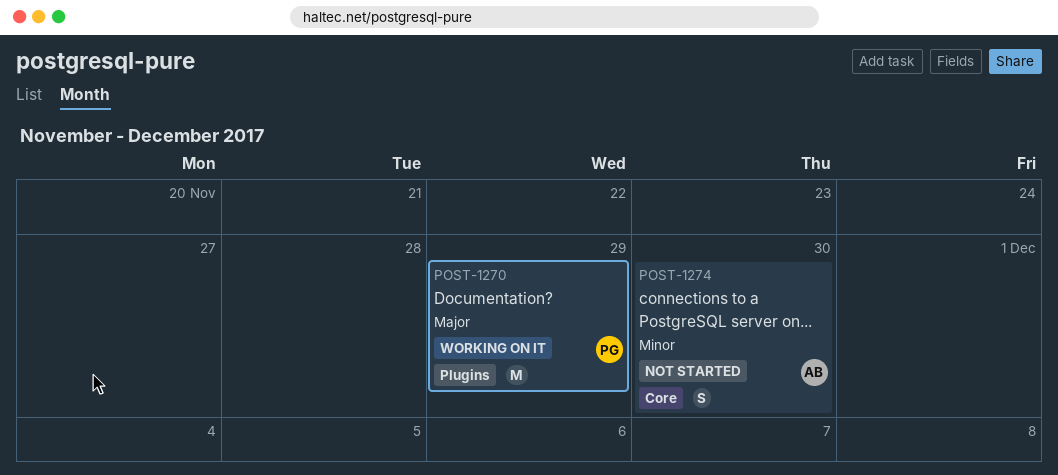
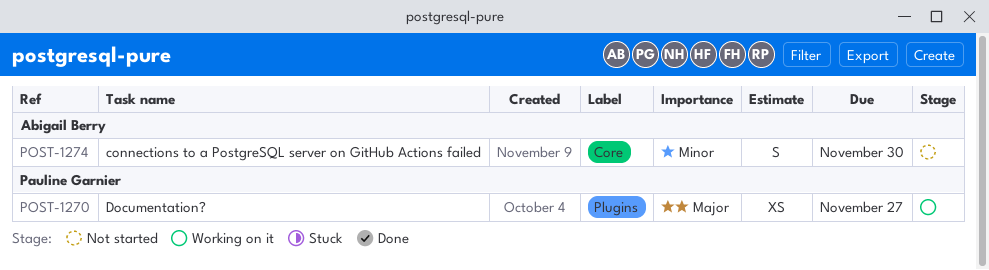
POST-1270, estimate: M -> XS
POST-1270, due: Nov 29 -> Nov 27

